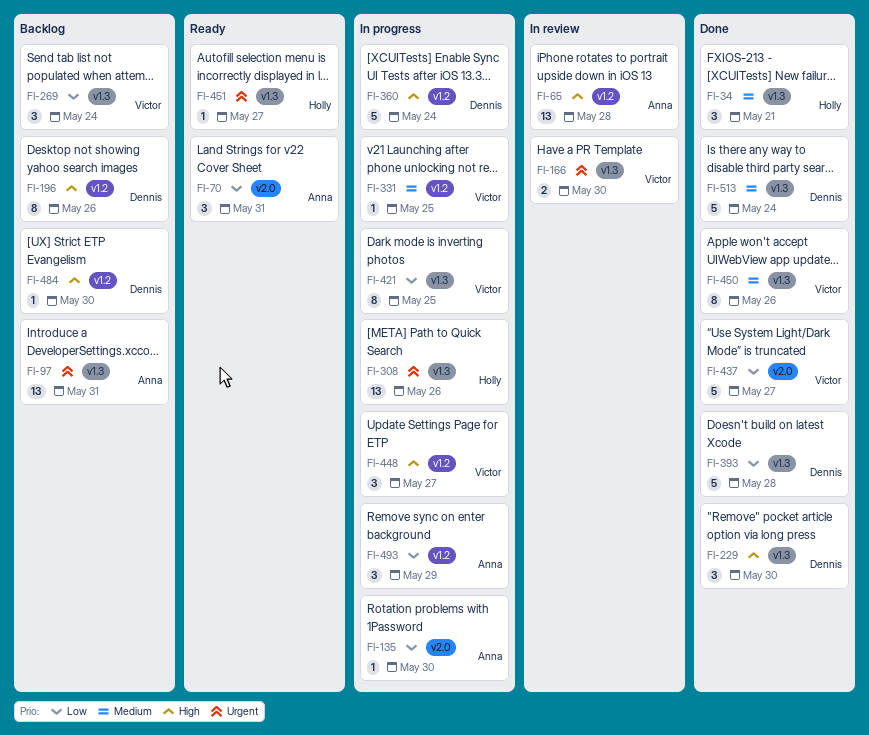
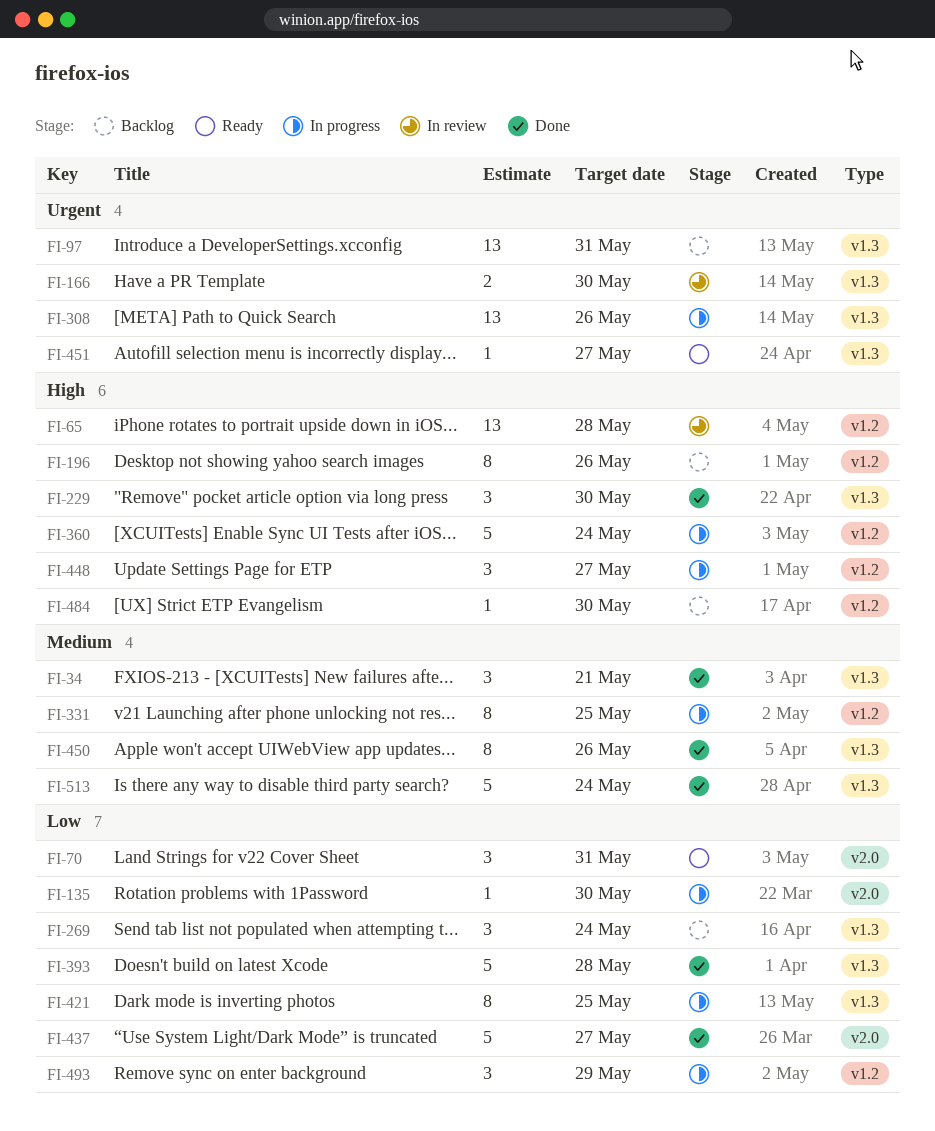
FI-331, estimate: 1 -> 8

